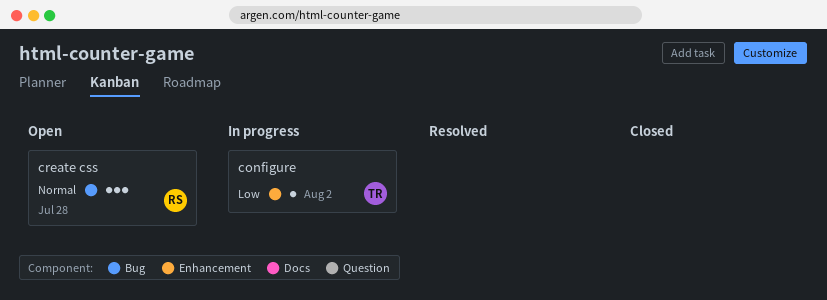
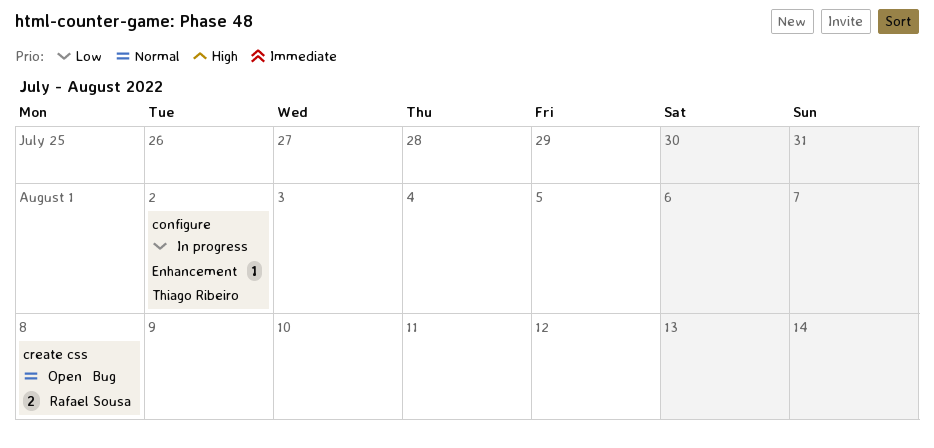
create css, estimate: 3 -> 2
create css, due: Jul 28 -> Aug 8

